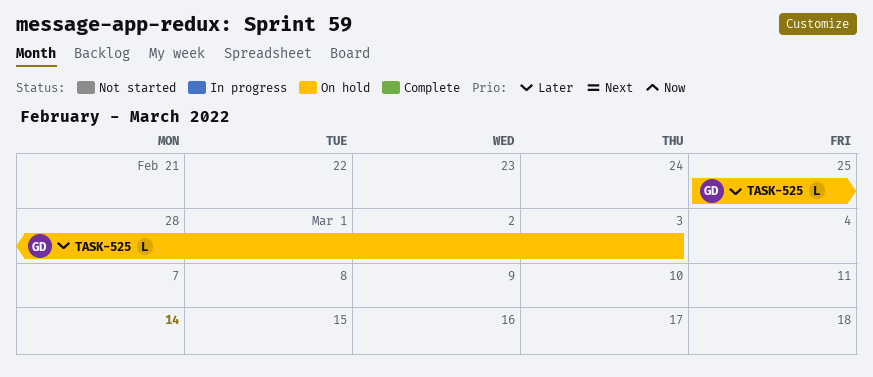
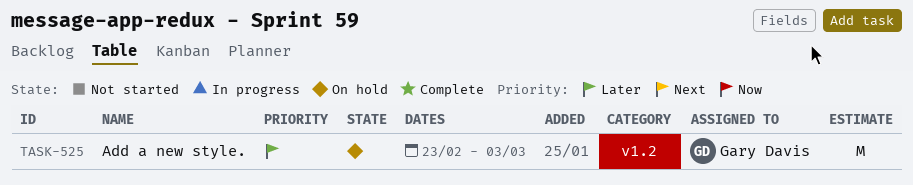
TASK-525, estimate: L -> M
TASK-525, start: Feb 25 -> Feb 23

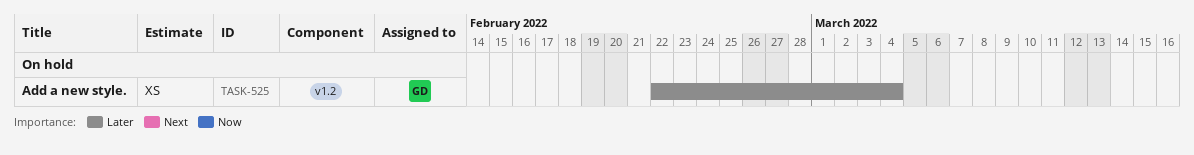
TASK-525, estimate: M -> XS
TASK-525, start: Feb 23 -> Feb 22
TASK-525, due: Mar 3 -> Mar 4

